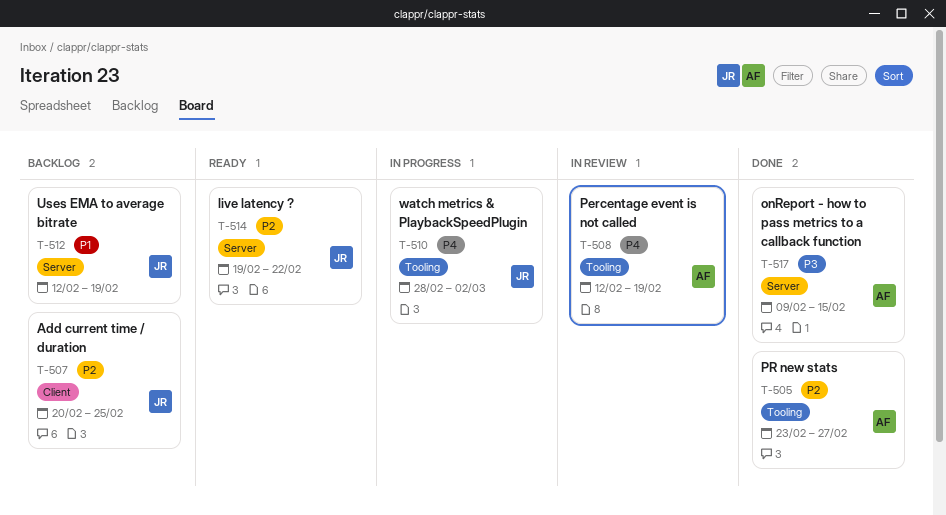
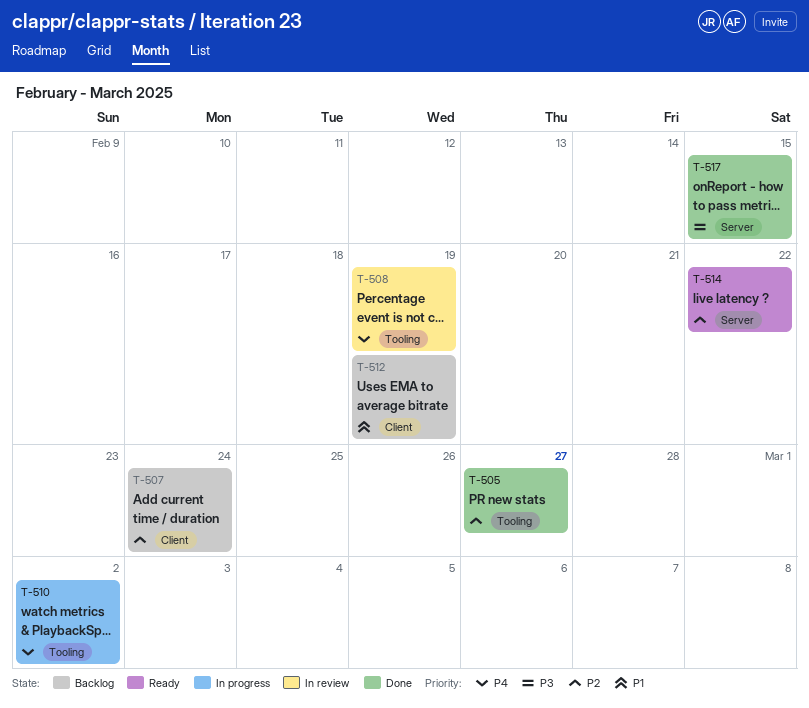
T-507, due: Feb 25 -> Feb 24
T-512, label: Server -> Client

